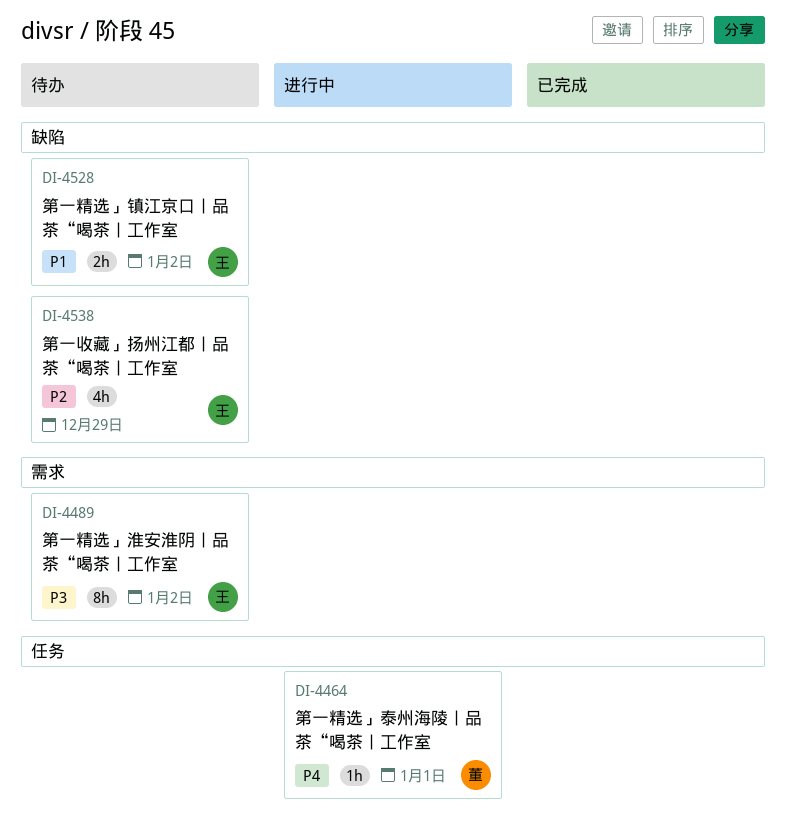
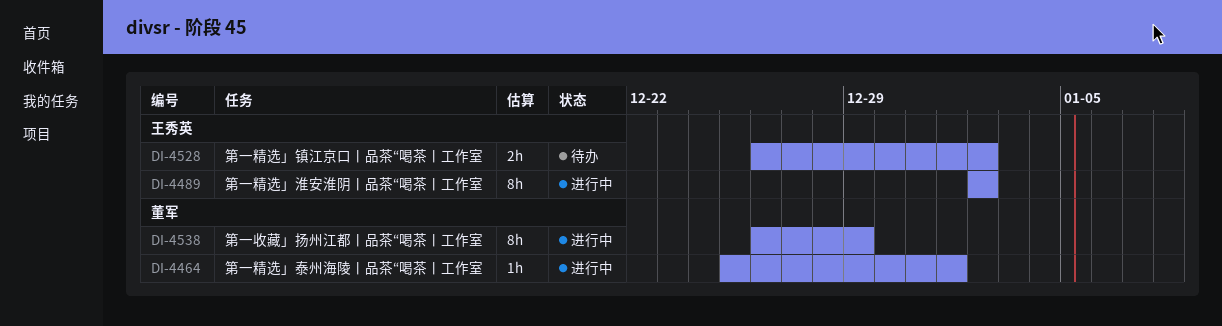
DI-4489, status: 待办 -> 进行中
DI-4538, status: 待办 -> 进行中
DI-4538, owner: 王秀英 -> 董军
DI-4538, estimate: 4h -> 8h

